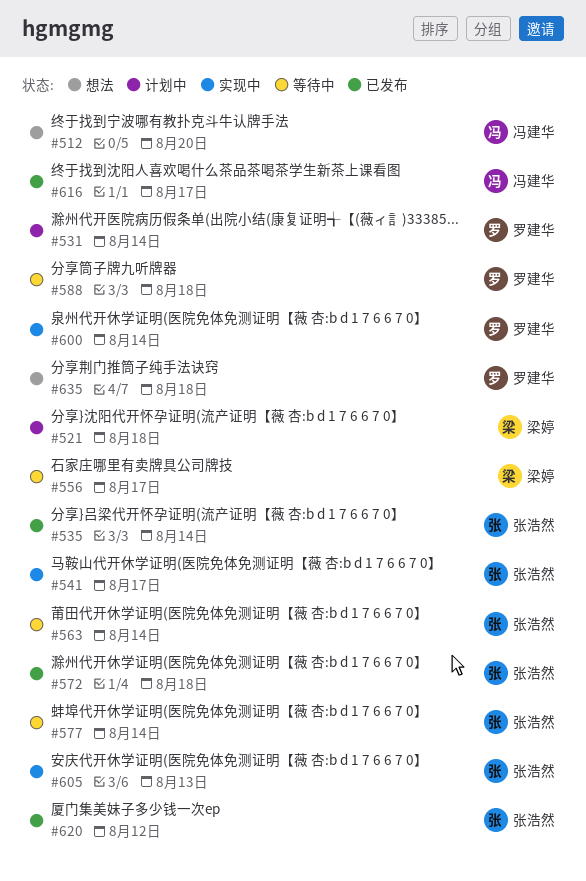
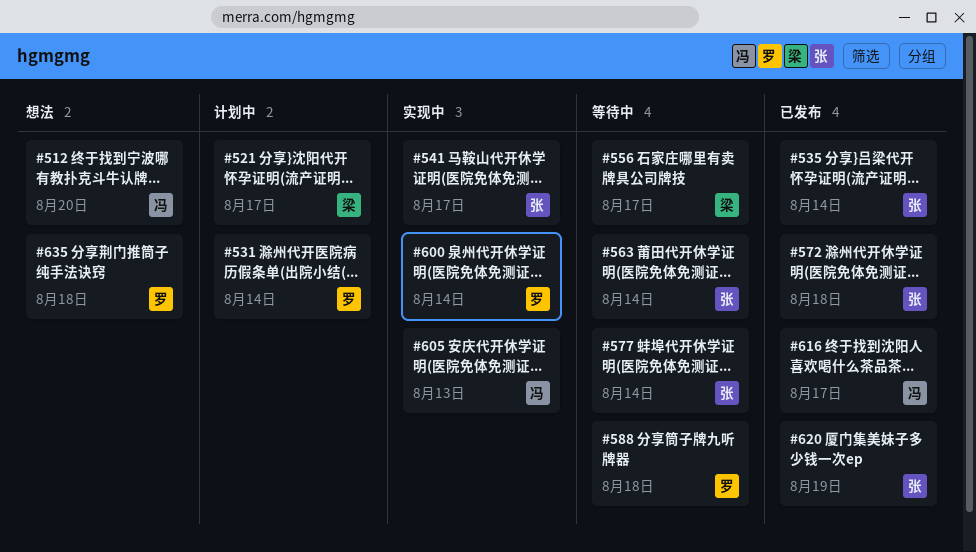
#521, due: Aug 18 -> Aug 17
#605, owner: 张浩然 -> 冯建华
#620, due: Aug 12 -> Aug 19

